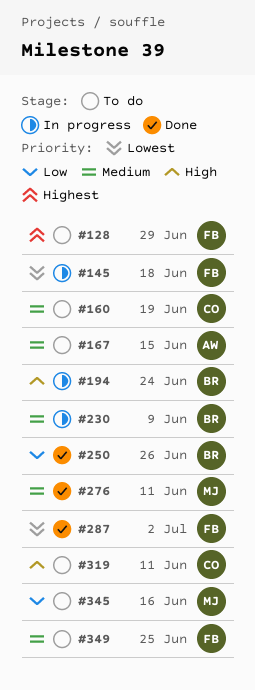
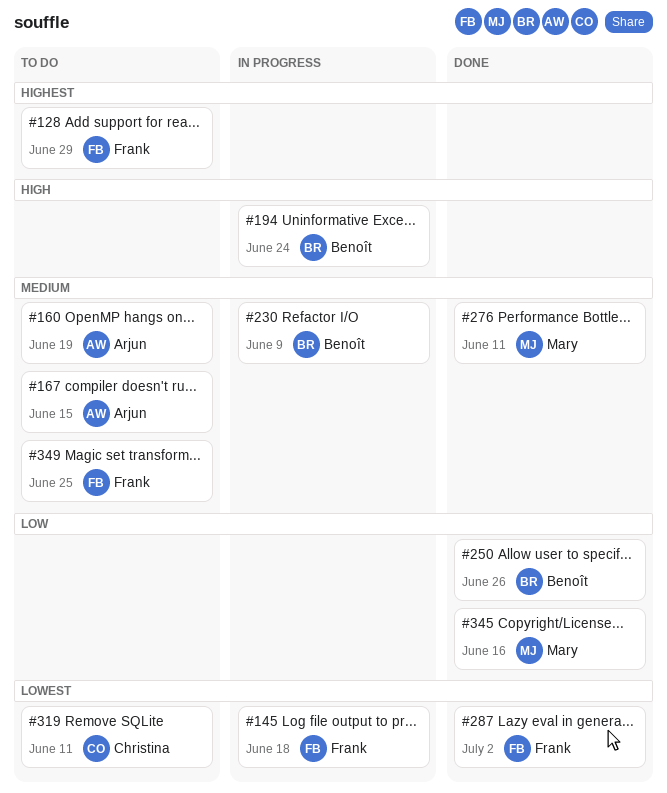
#160, owner: Christina -> Arjun
#319, priority: High -> Lowest
#345, status: To do -> Done

